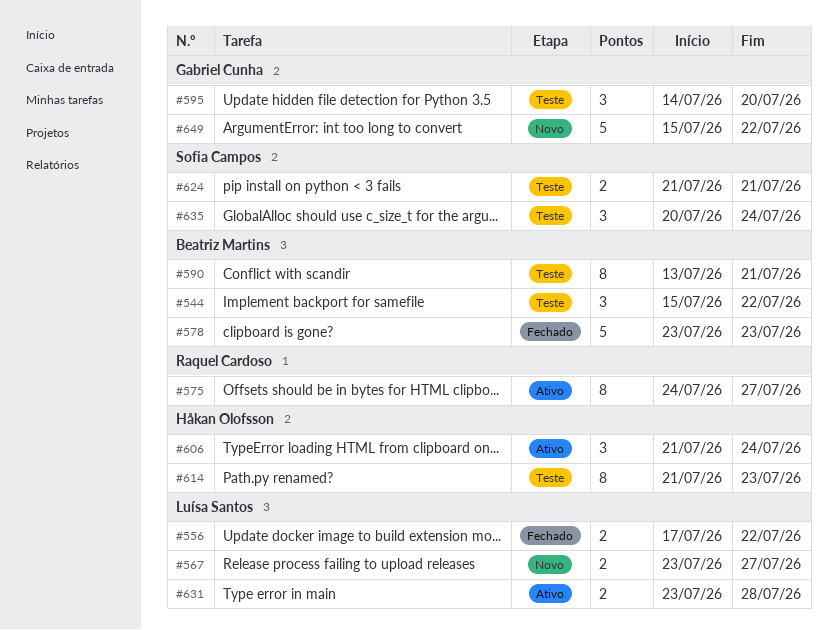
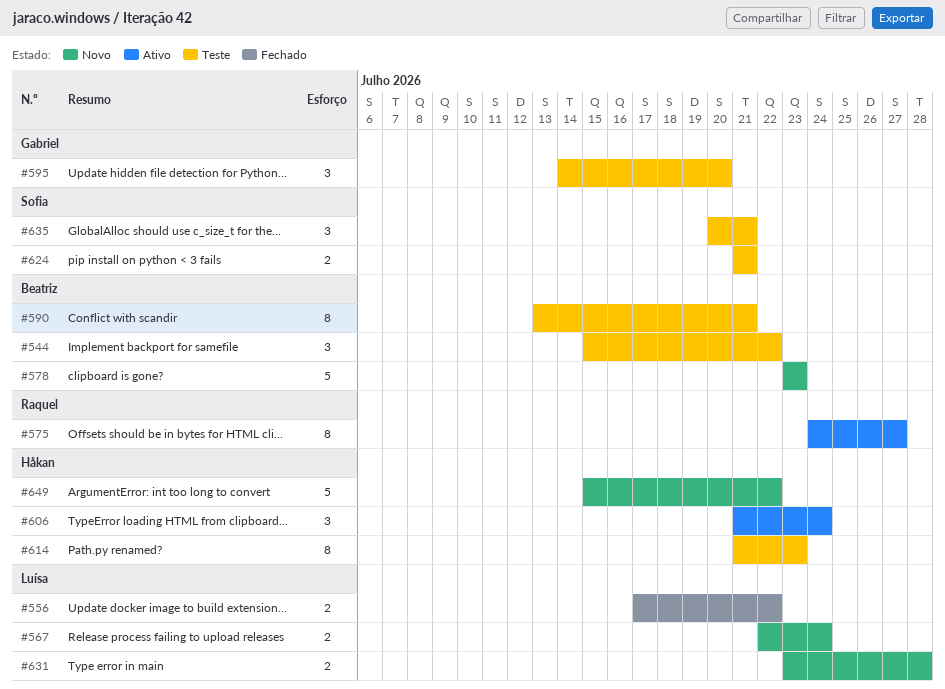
#567, start: Jul 23 -> Jul 22
#567, due: Jul 27 -> Jul 24
#578, status: Fechado -> Novo
#631, status: Ativo -> Novo
#635, due: Jul 24 -> Jul 21
#649, owner: Gabriel Cunha -> Håkan Olofsson

